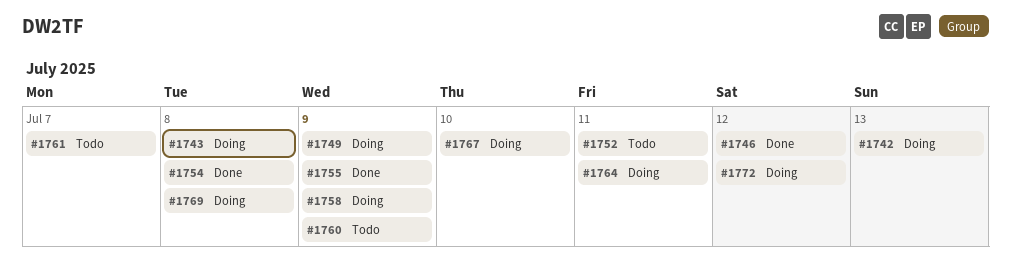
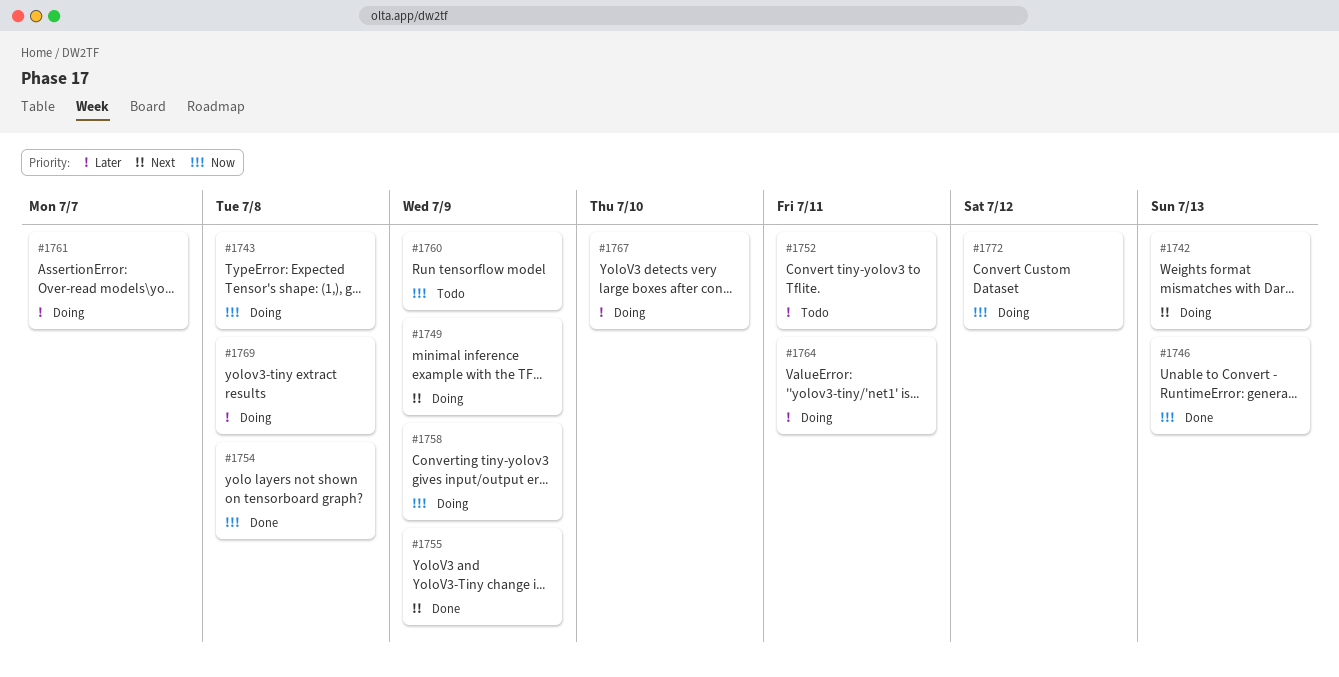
#1746, due: Jul 12 -> Jul 13
#1761, status: Todo -> Doing

